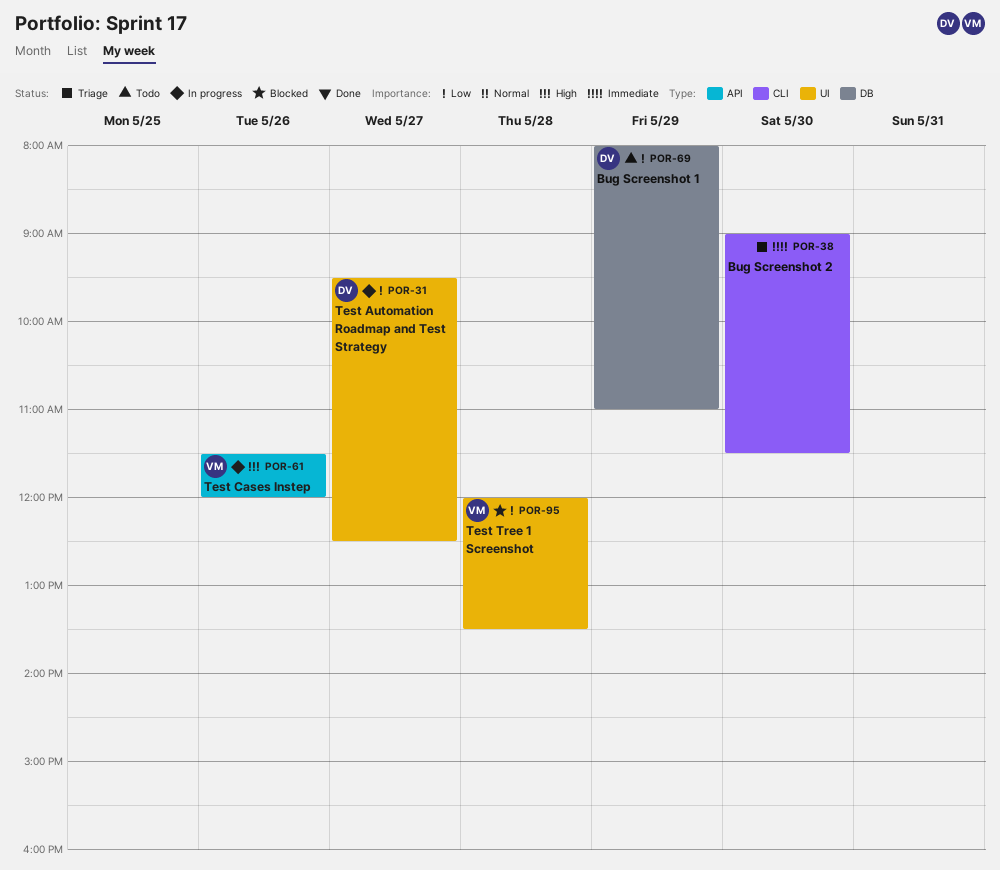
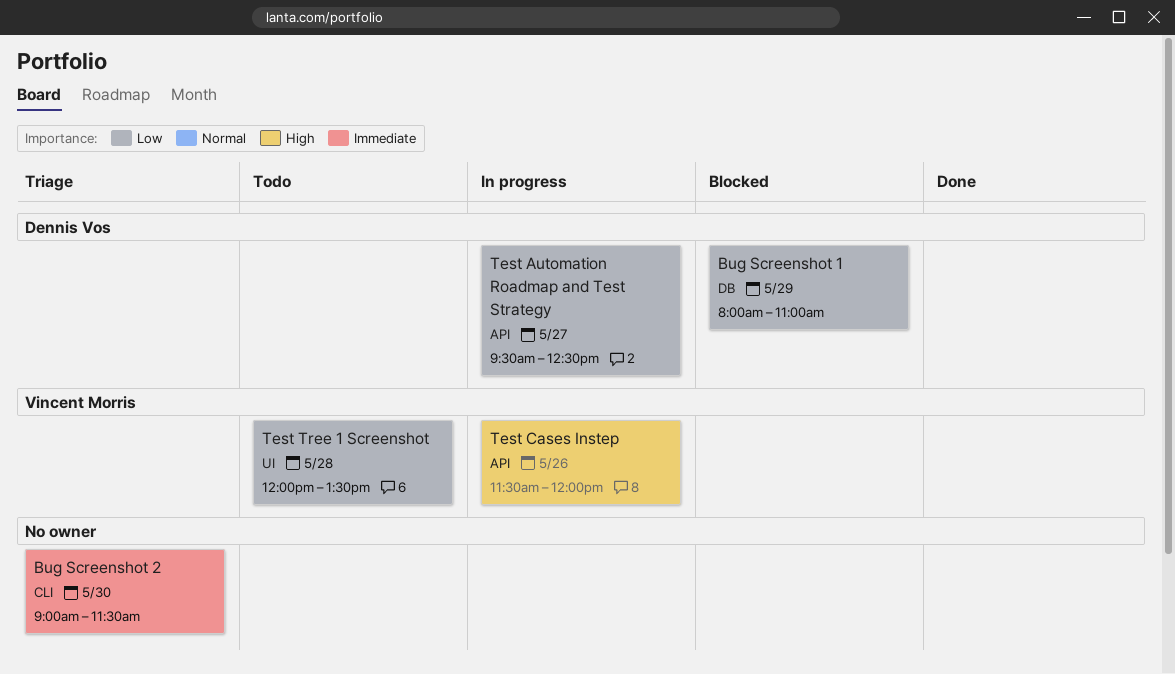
Bug Screenshot 1, status: Todo -> Blocked
Test Automation Roadmap and Test Strategy, label: UI -> API
Test Tree 1 Screenshot, status: Blocked -> Todo

